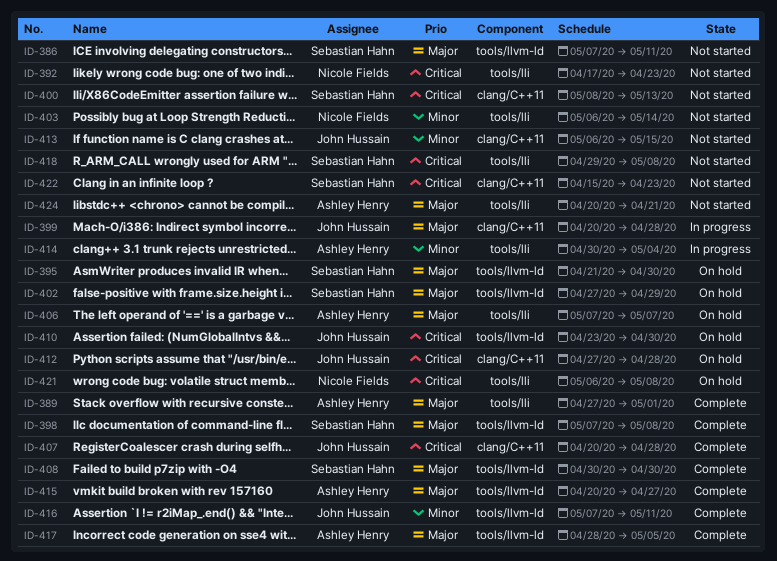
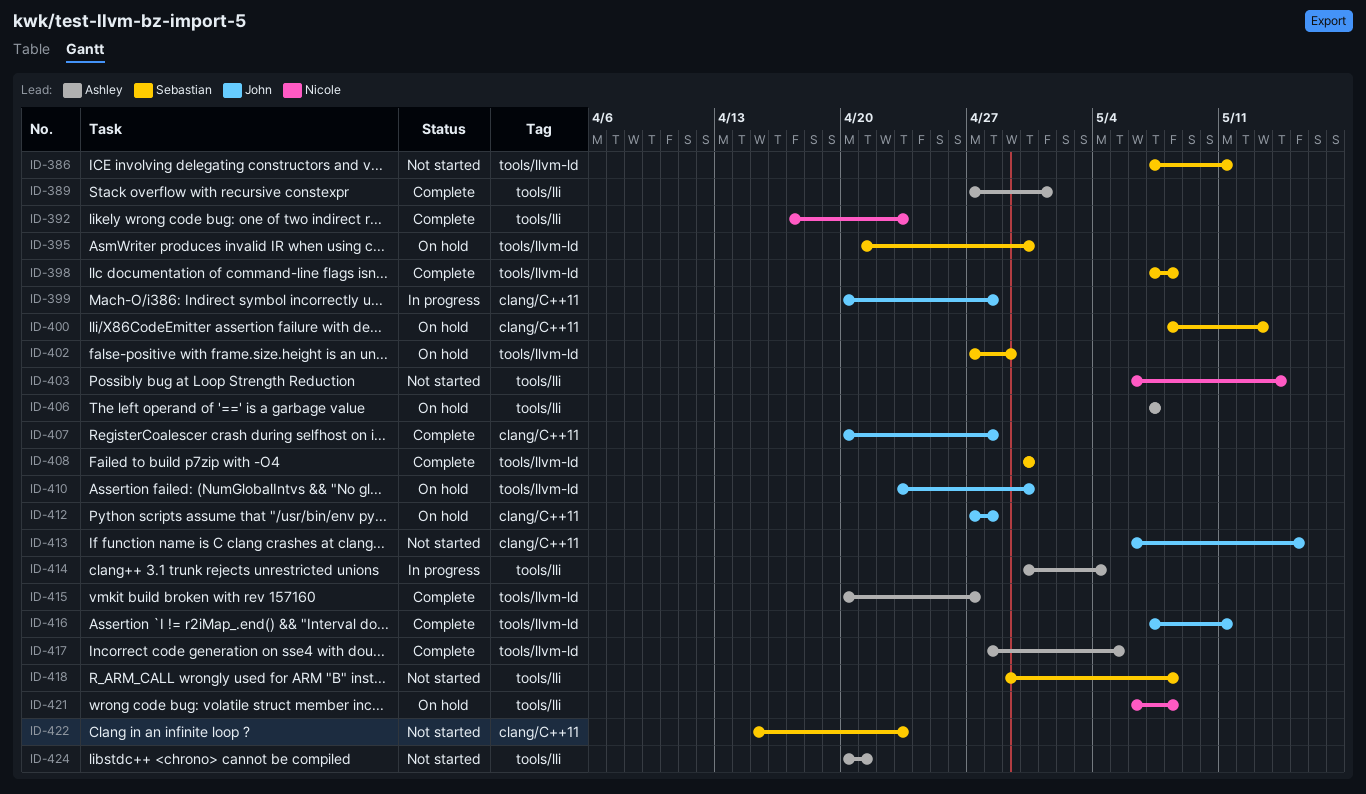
ID-392, status: Not started -> Complete
ID-400, status: Not started -> On hold

